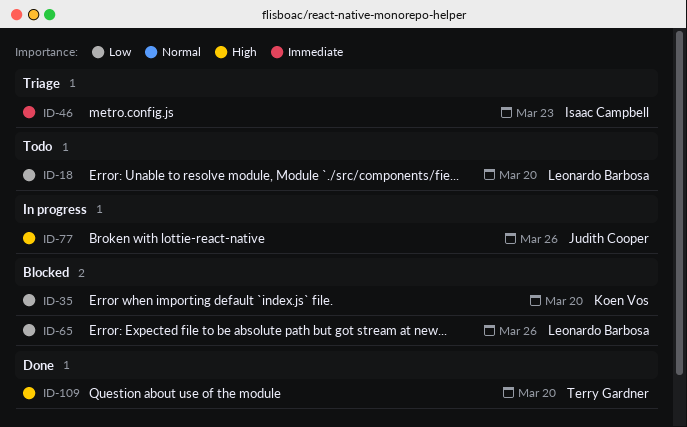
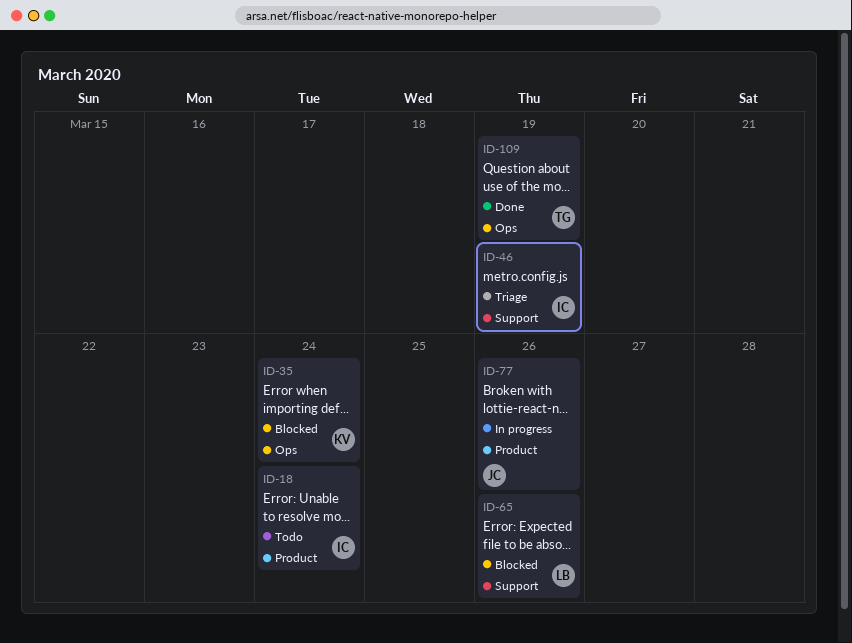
ID-18, owner: Leonardo Barbosa -> Isaac Campbell
ID-18, due: Mar 20 -> Mar 24
ID-35, due: Mar 20 -> Mar 24
ID-46, due: Mar 23 -> Mar 19
ID-109, due: Mar 20 -> Mar 19

